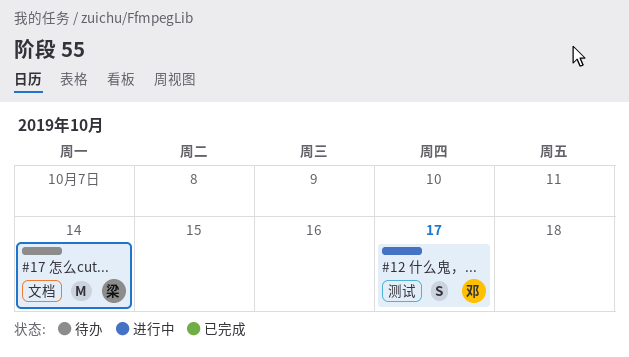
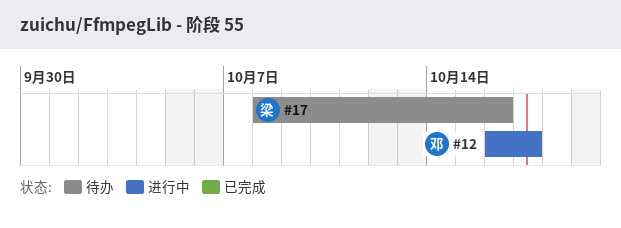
#17, due: Oct 14 -> Oct 16

